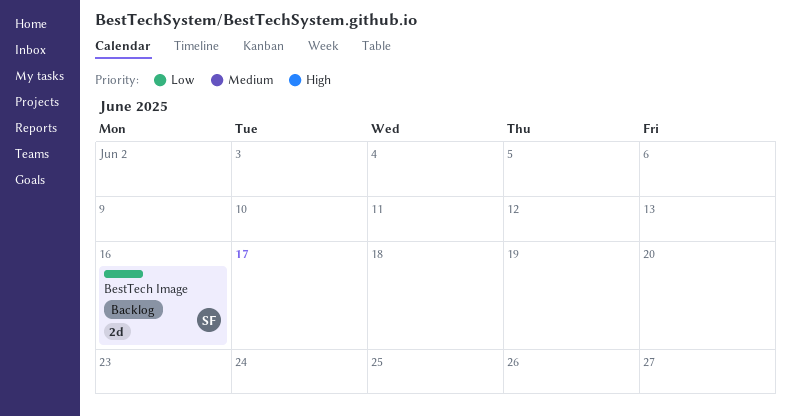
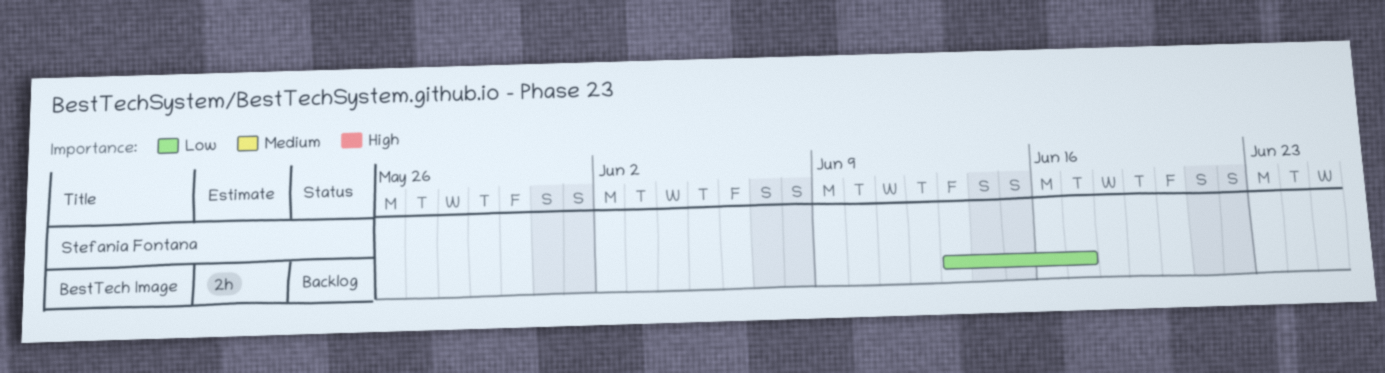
BestTech Image, estimate: 2d -> 2h
BestTech Image, due: Jun 16 -> Jun 17

